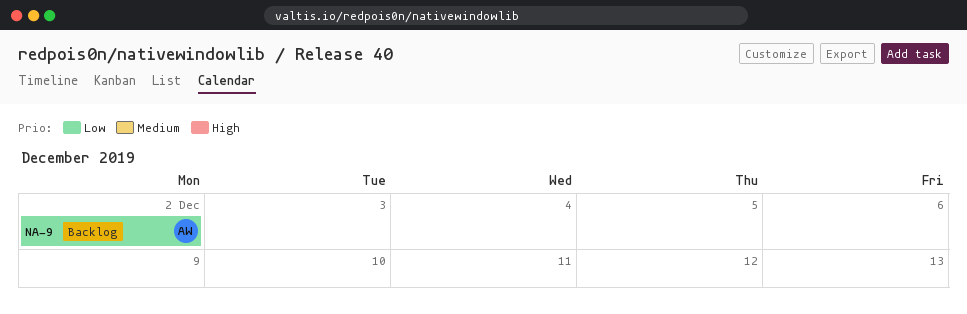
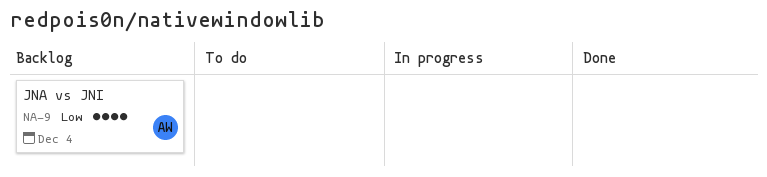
NA-9, due: Dec 2 -> Dec 4

